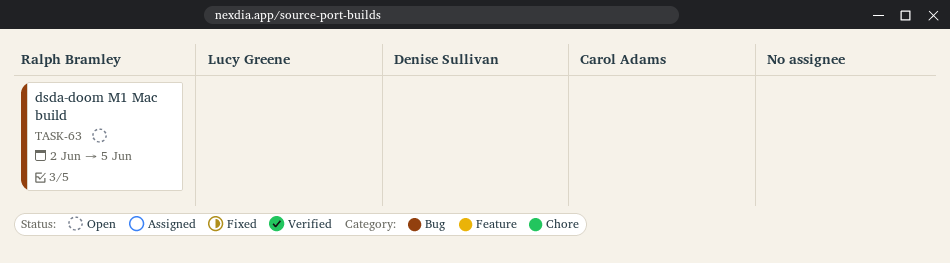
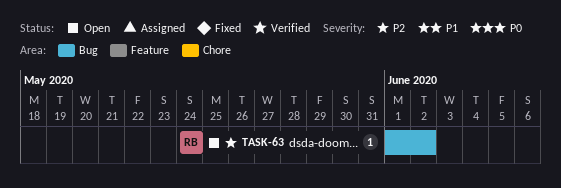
TASK-63, start: Jun 2 -> Jun 1
TASK-63, due: Jun 5 -> Jun 2

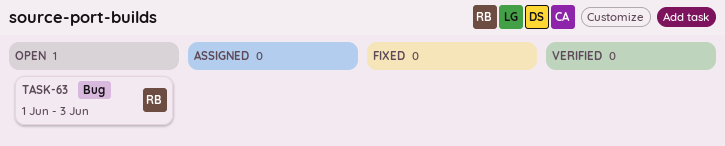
TASK-63, due: Jun 2 -> Jun 3

